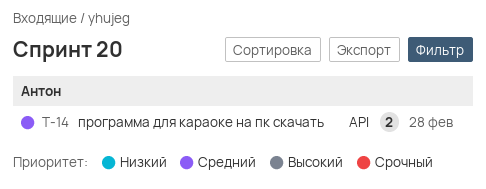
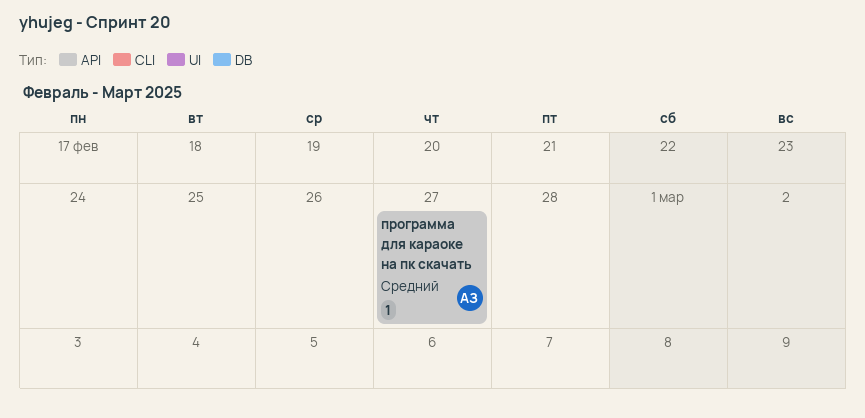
программа для караоке на пк скачать, estimate: 2 -> 1
программа для караоке на пк скачать, due: Feb 28 -> Feb 27

